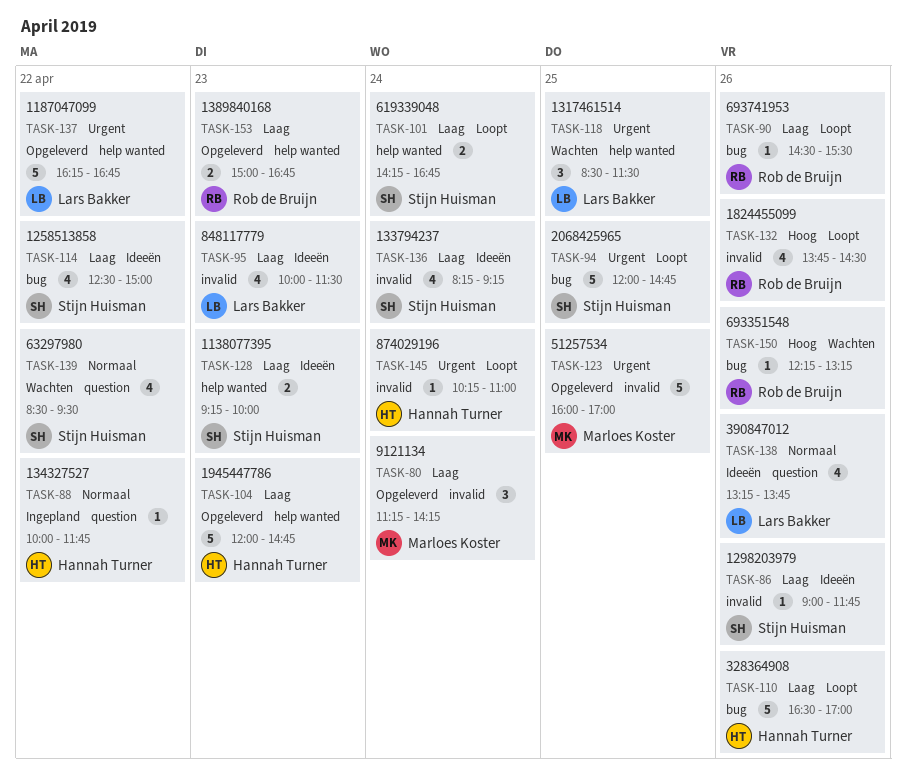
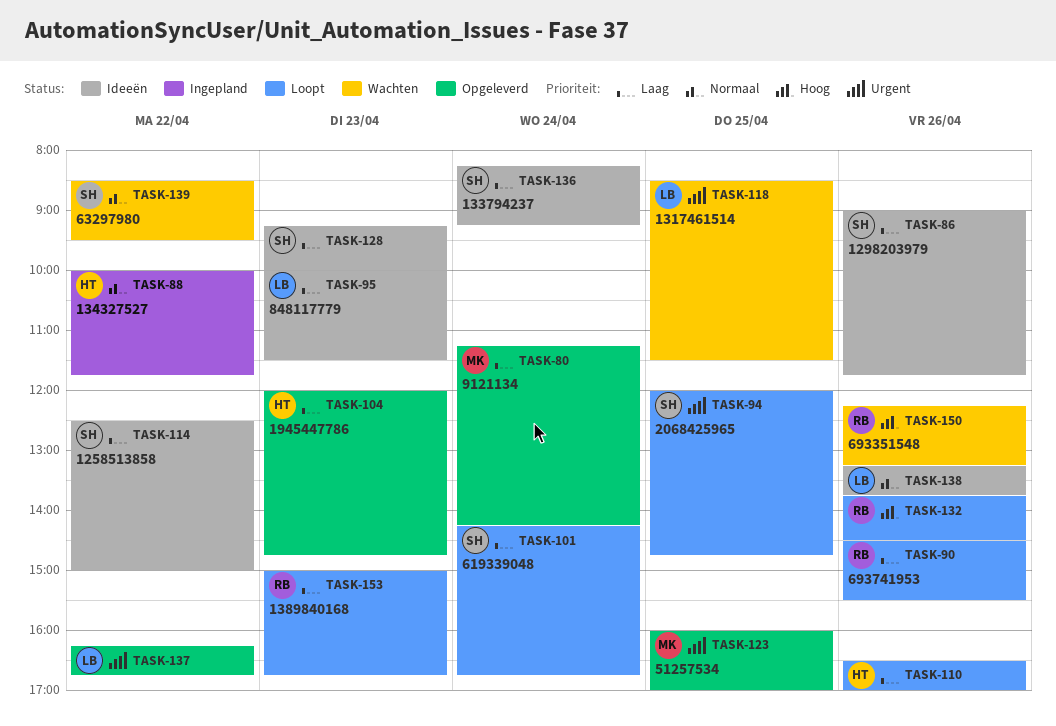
TASK-145: present -> none
TASK-153, status: Opgeleverd -> Loopt

